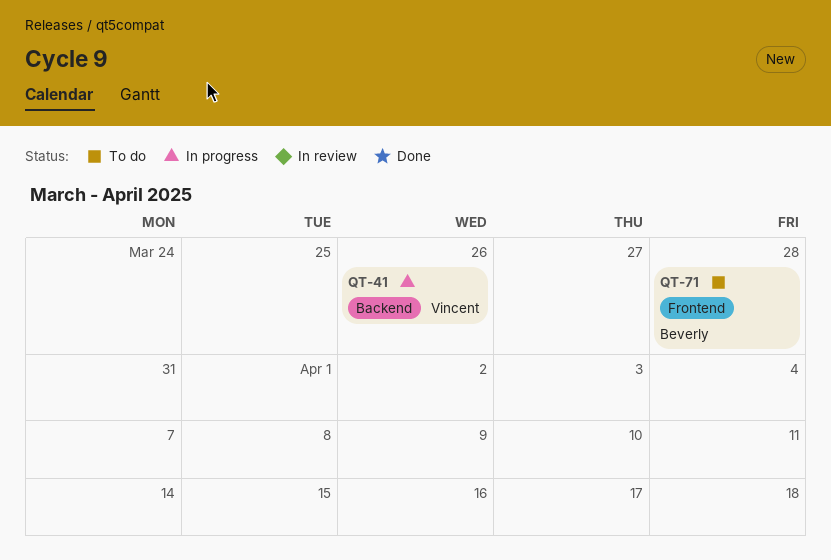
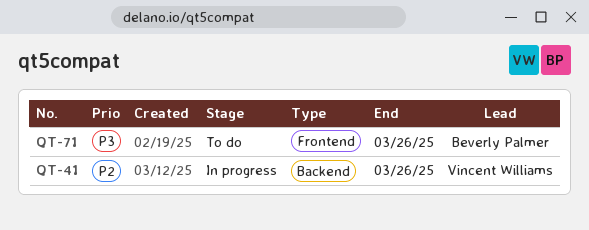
QT-71, due: Mar 28 -> Mar 26

